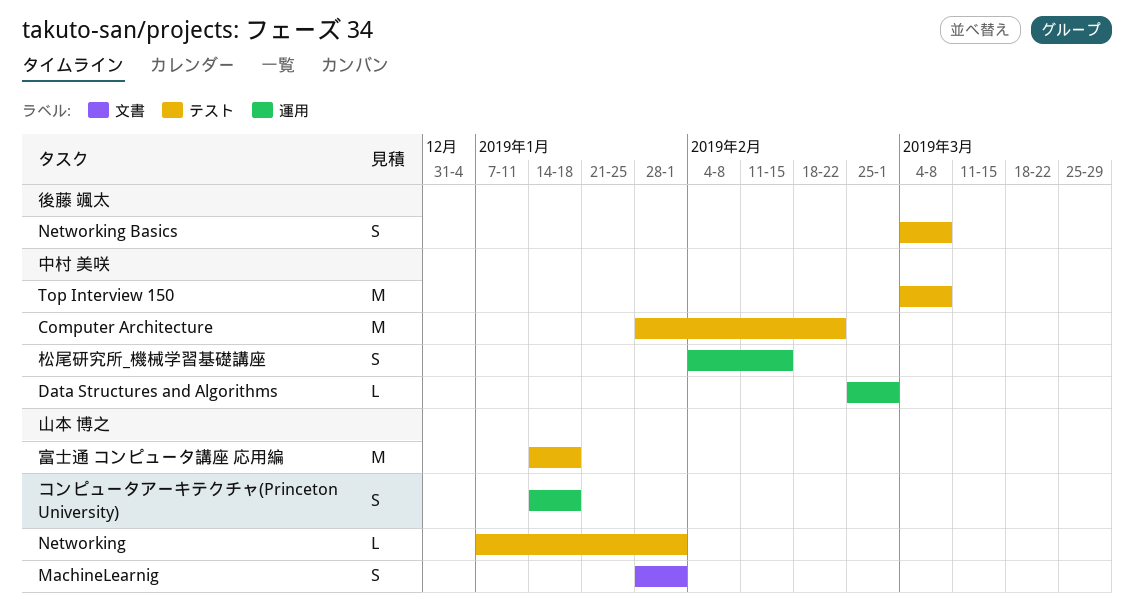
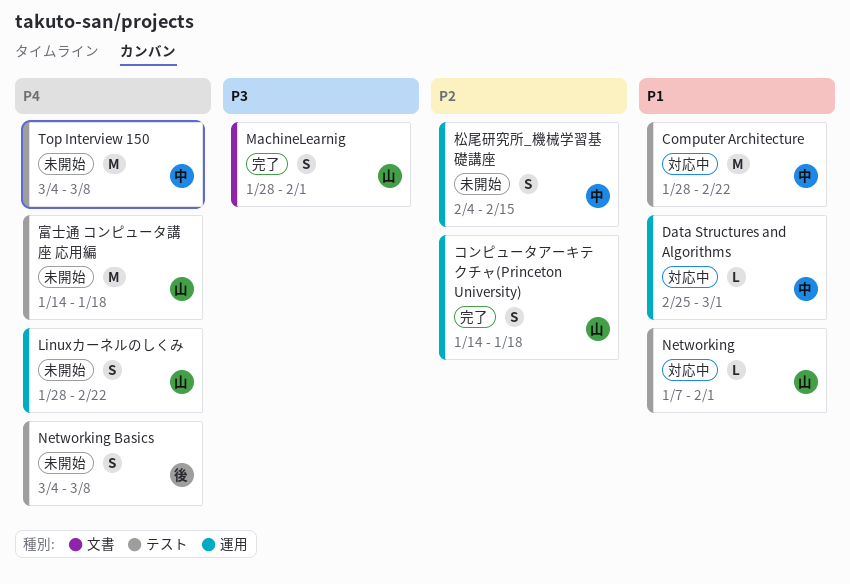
Linuxカーネルのしくみ: none -> present

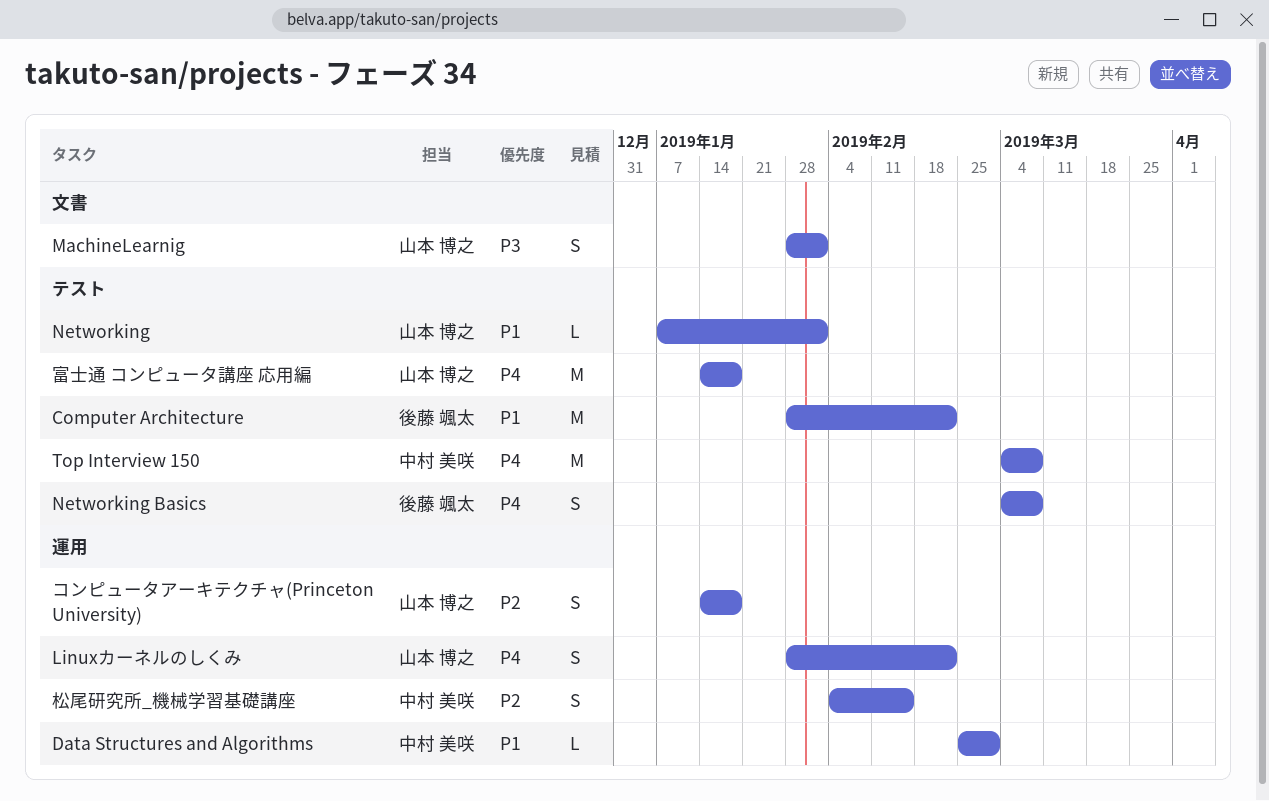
Computer Architecture, owner: 中村 美咲 -> 後藤 颯太

